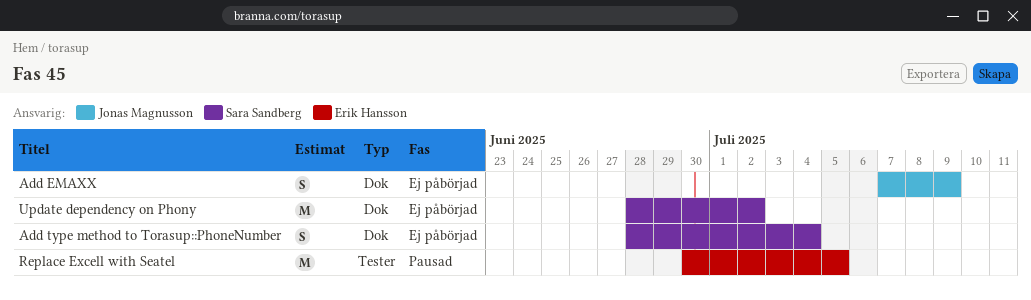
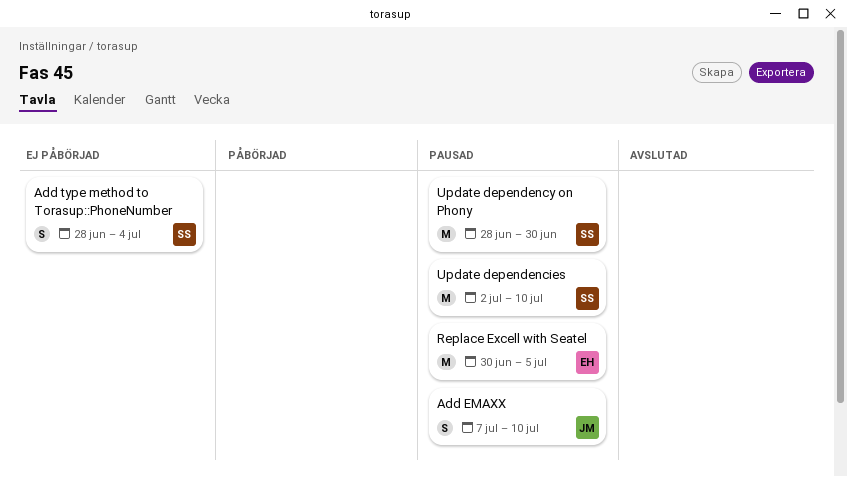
Add EMAXX, status: Ej påbörjad -> Pausad
Add EMAXX, due: Jul 9 -> Jul 10
Update dependencies: none -> present
Update dependency on Phony, status: Ej påbörjad -> Pausad
Update dependency on Phony, due: Jul 2 -> Jun 30

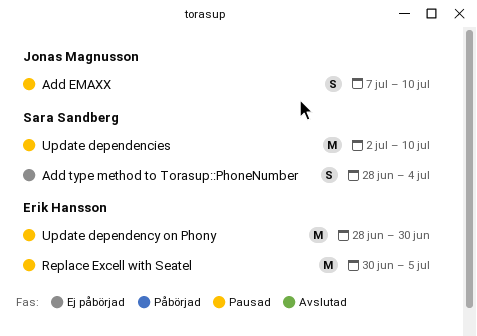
Update dependency on Phony, owner: Sara Sandberg -> Erik Hansson

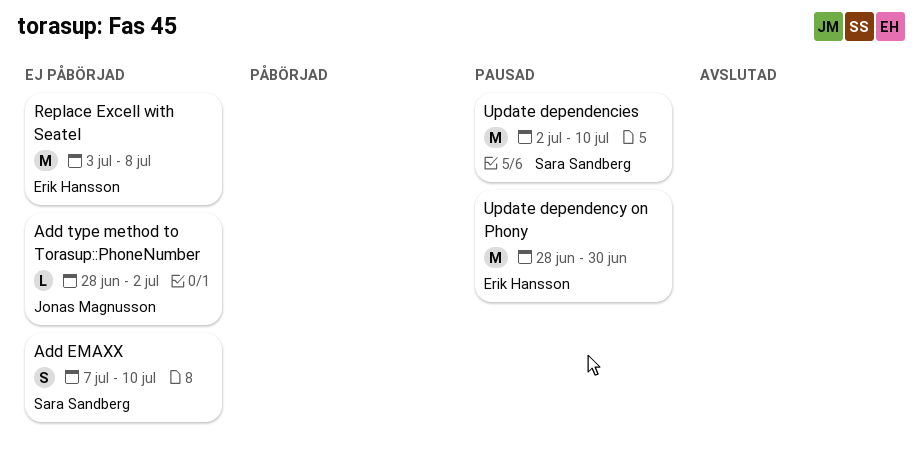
Add EMAXX, status: Pausad -> Ej påbörjad
Add EMAXX, owner: Jonas Magnusson -> Sara Sandberg
Add type method to Torasup::PhoneNumber, owner: Sara Sandberg -> Jonas Magnusson
Add type method to Torasup::PhoneNumber, estimate: S -> L
Add type method to Torasup::PhoneNumber, due: Jul 4 -> Jul 2
Replace Excell with Seatel, status: Pausad -> Ej påbörjad
Replace Excell with Seatel, start: Jun 30 -> Jul 3
Replace Excell with Seatel, due: Jul 5 -> Jul 8

